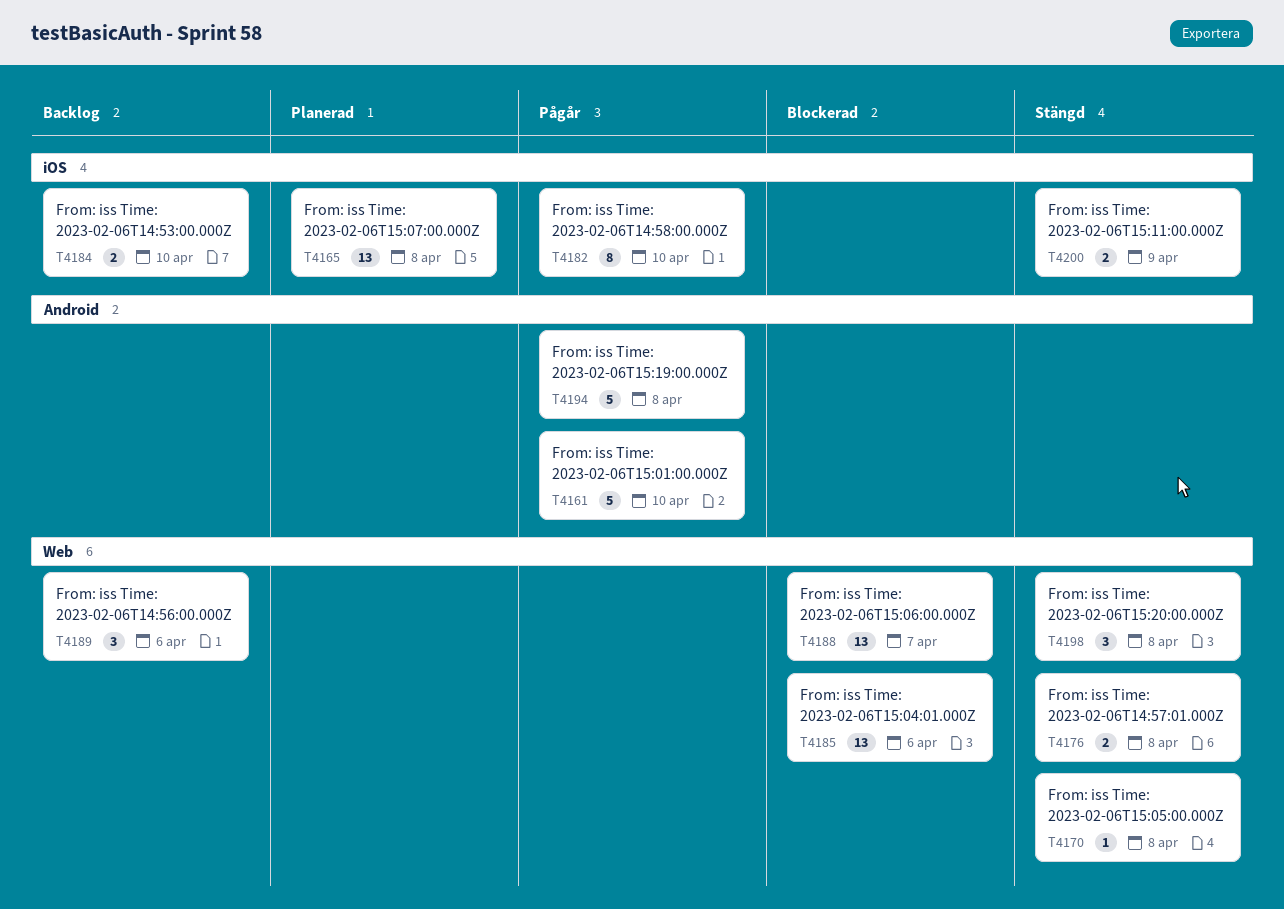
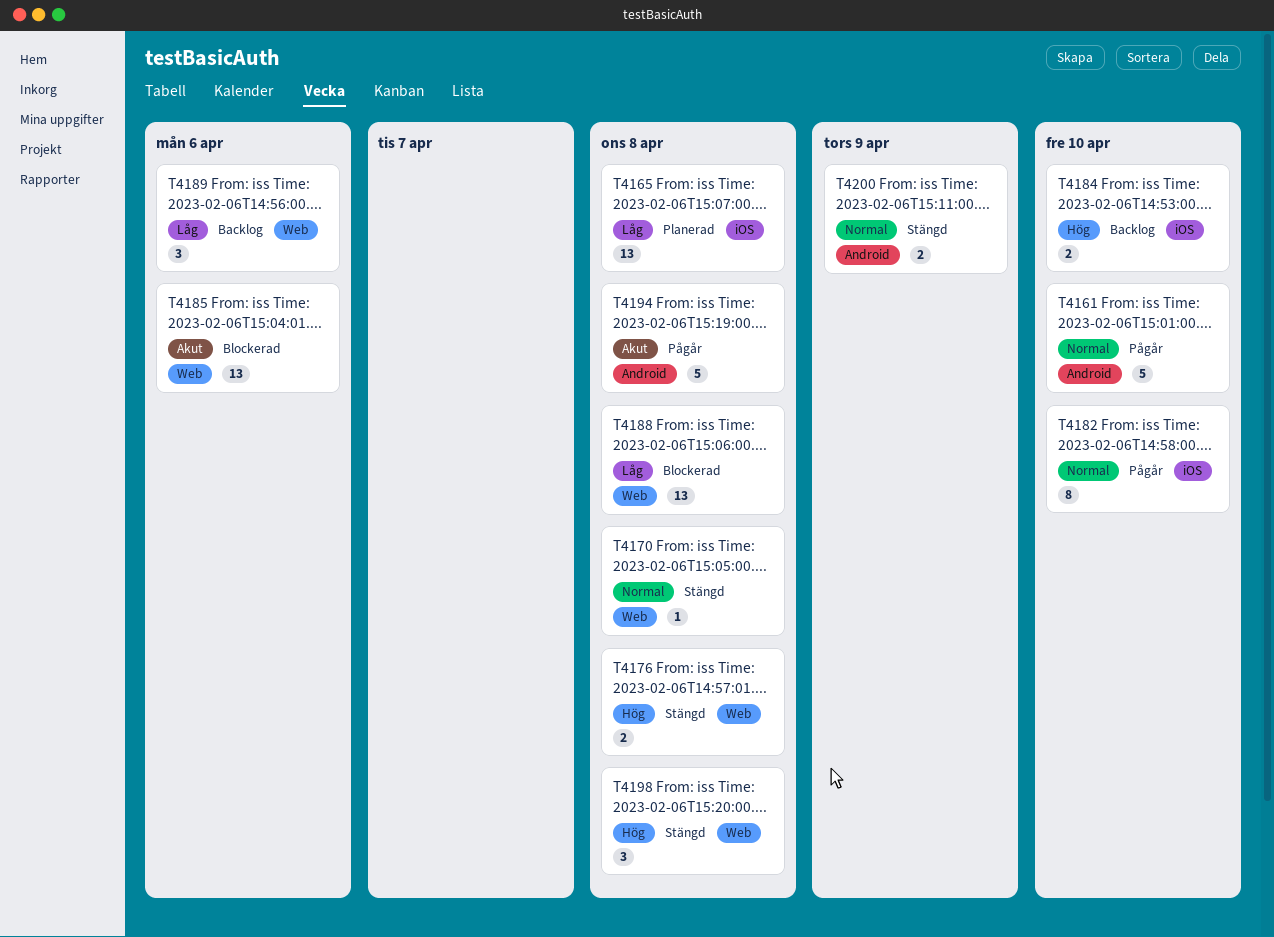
T4188, due: Apr 7 -> Apr 8
T4200, label: iOS -> Android

